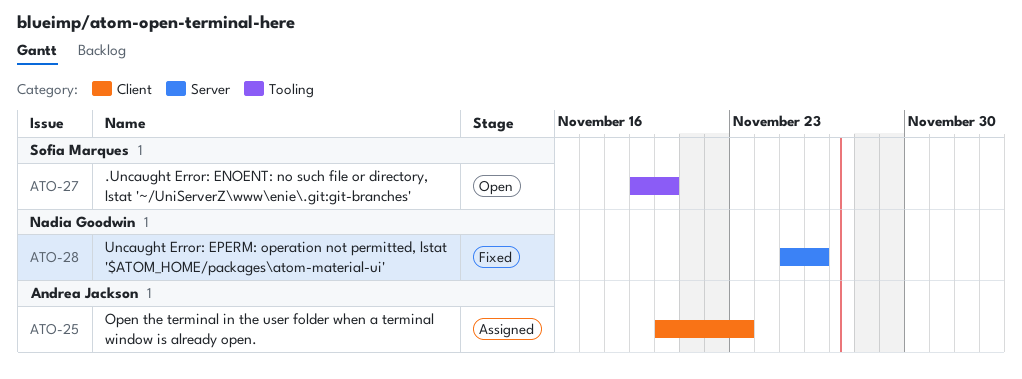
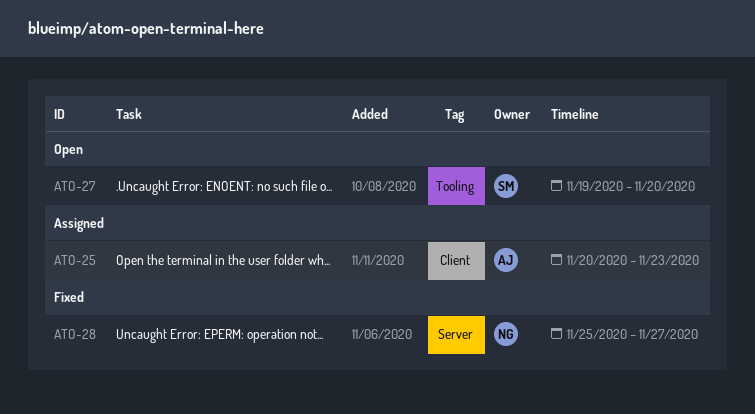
ATO-28, due: Nov 26 -> Nov 27

